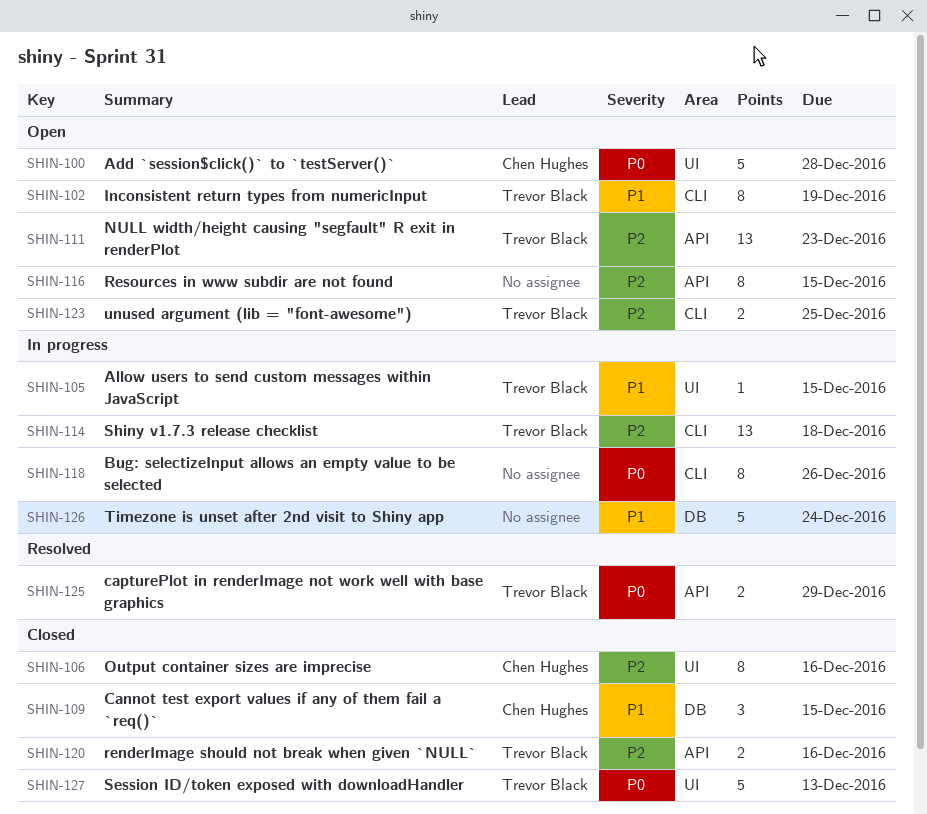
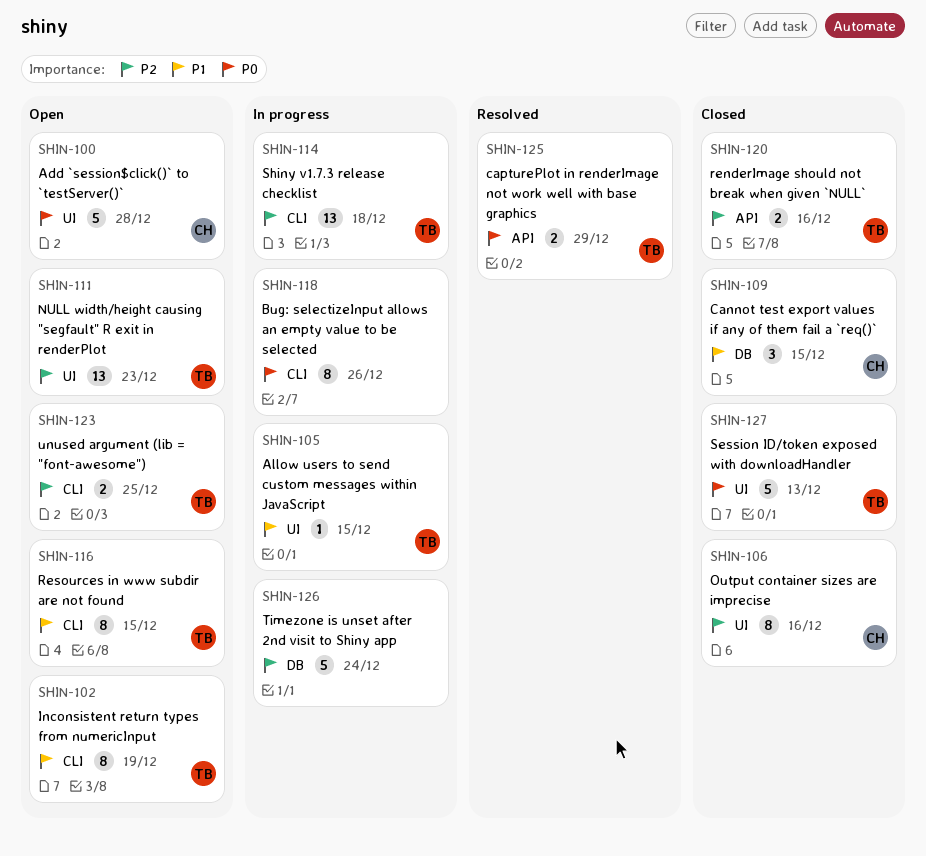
SHIN-111, label: API -> UI
SHIN-116, owner: none -> Trevor Black
SHIN-116, priority: P2 -> P1
SHIN-116, label: API -> CLI
SHIN-126, priority: P1 -> P2

